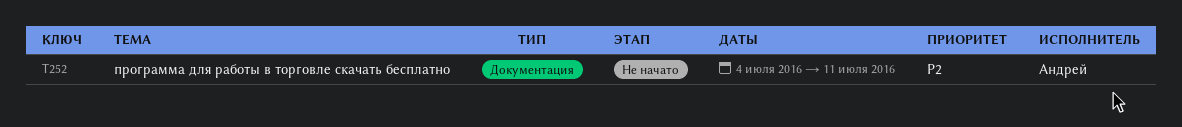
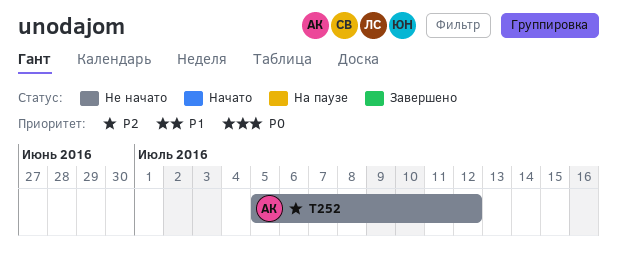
T252, start: Jul 4 -> Jul 5
T252, due: Jul 11 -> Jul 12

